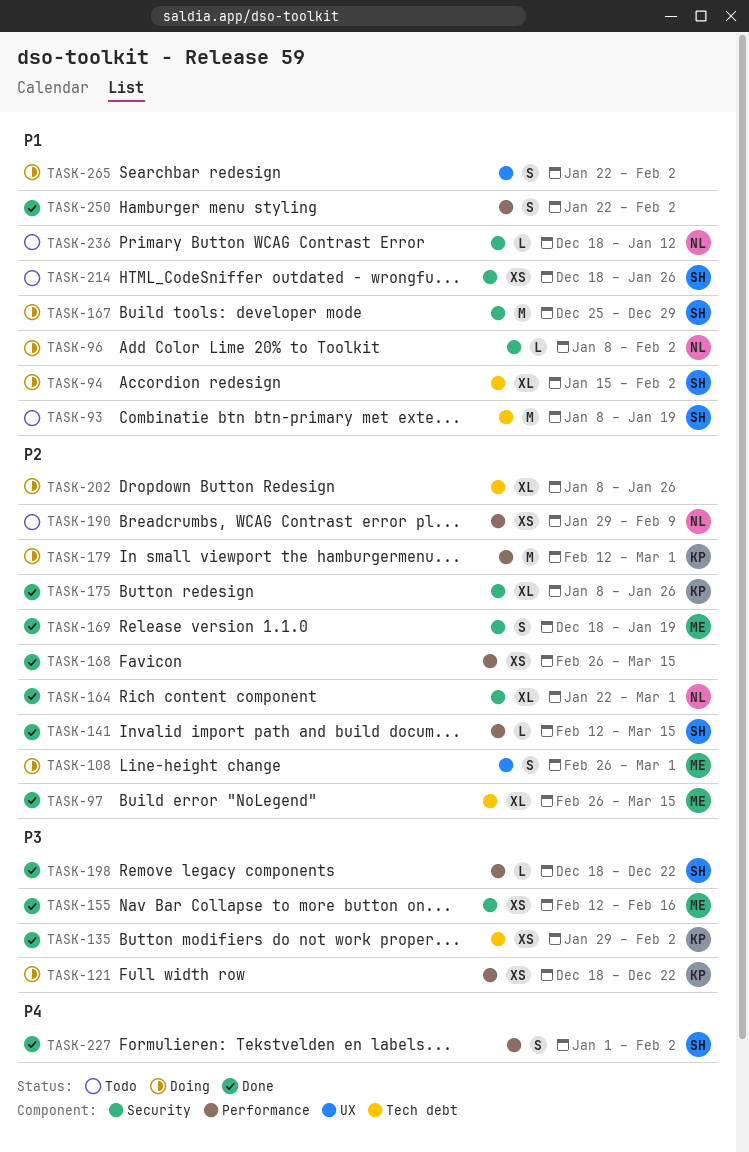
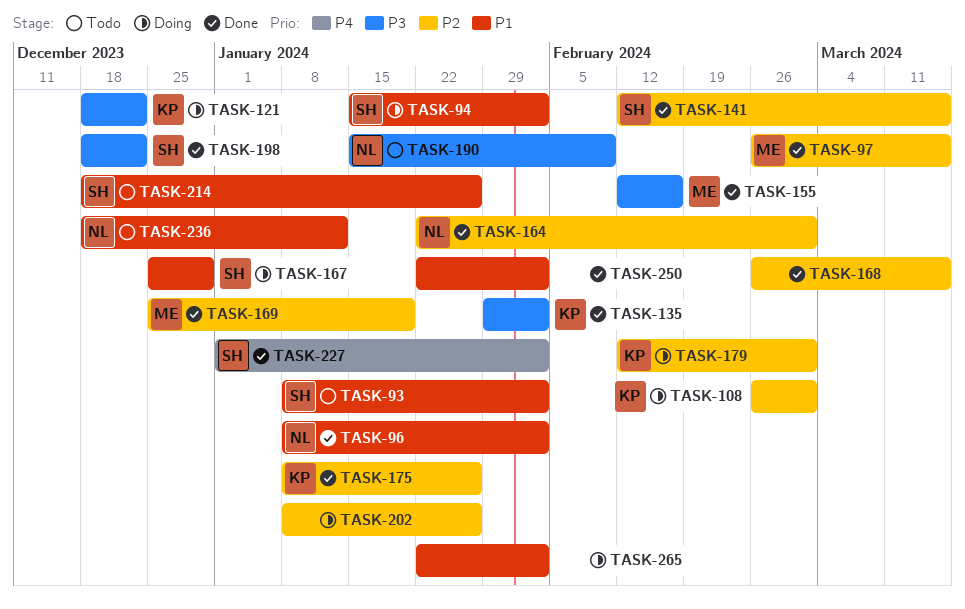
TASK-93, due: Jan 19 -> Feb 2
TASK-96, status: Doing -> Done
TASK-108, owner: ME -> KP
TASK-169, start: Dec 18 -> Dec 25
TASK-190, priority: P2 -> P3
TASK-190, start: Jan 29 -> Jan 15

